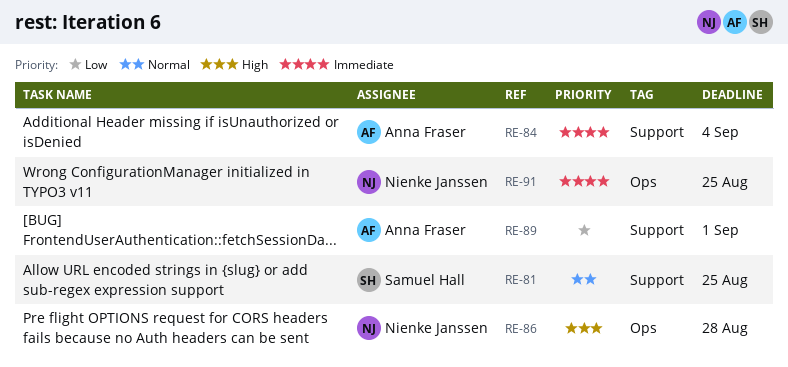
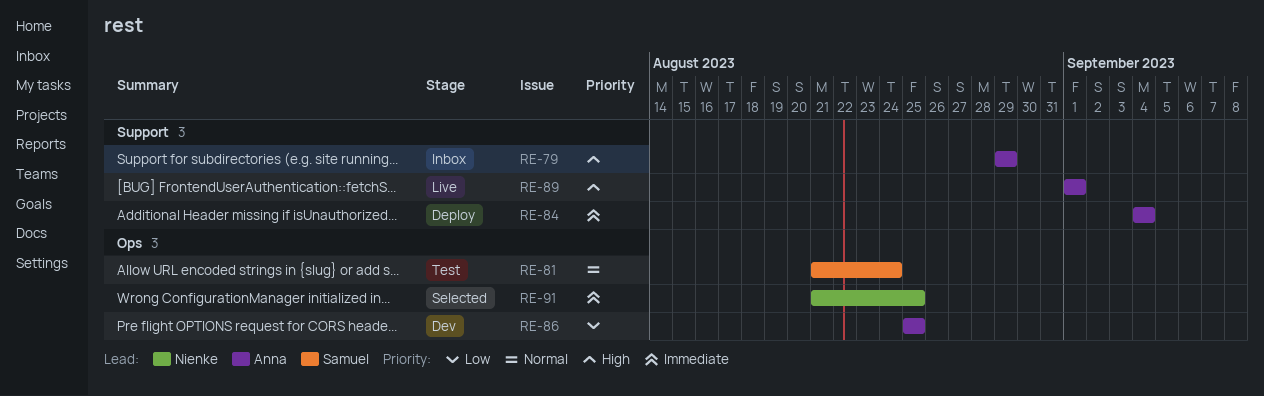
RE-79: none -> present
RE-81, label: Support -> Ops
RE-81, due: Aug 25 -> Aug 24
RE-86, owner: Nienke Janssen -> Anna Fraser
RE-86, priority: High -> Low
RE-86, due: Aug 28 -> Aug 25
RE-89, priority: Low -> High

